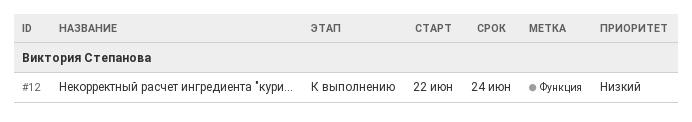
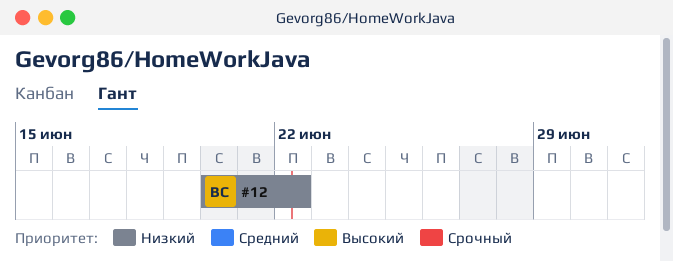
#12, start: Jun 22 -> Jun 20
#12, due: Jun 24 -> Jun 22

